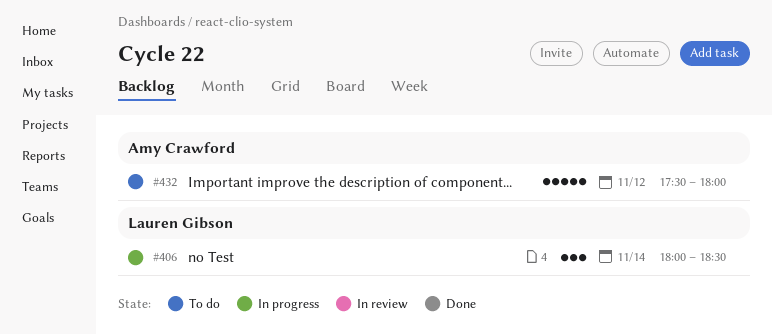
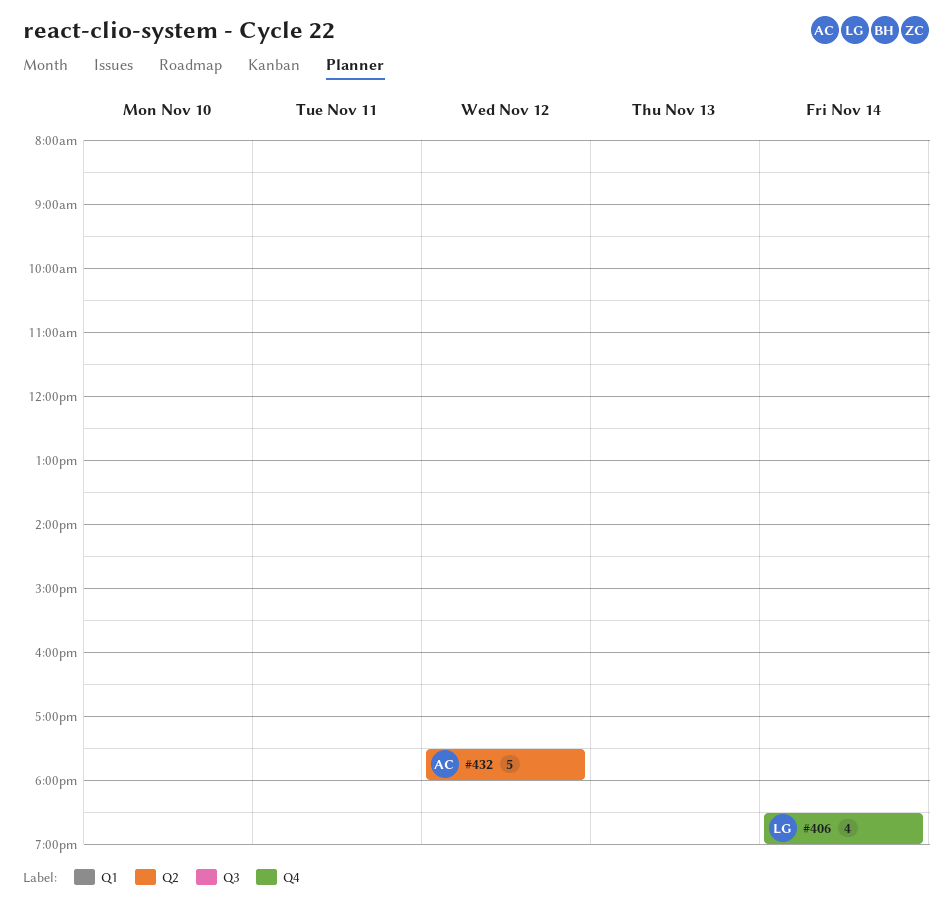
#406, estimate: 3 -> 4
#406, begins: 18:00 -> 18:30
#406, ends: 18:30 -> 19:00

